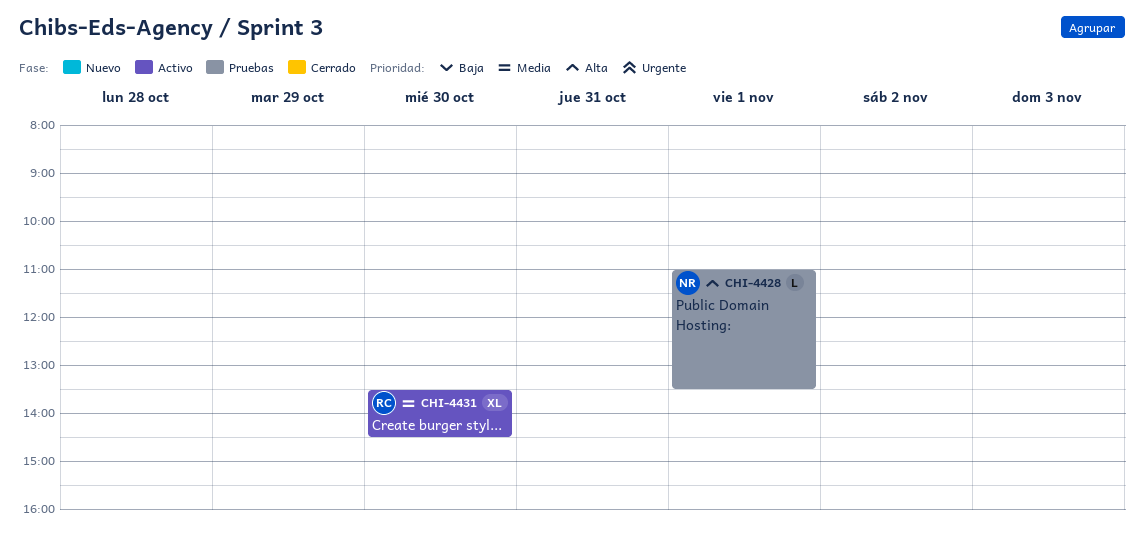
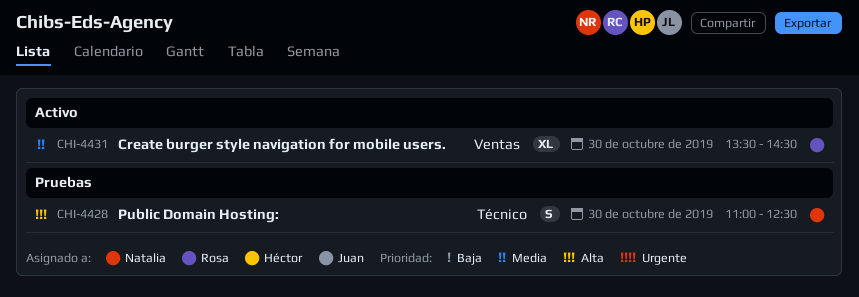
CHI-4428, estimate: L -> S
CHI-4428, day: Nov 1 -> Oct 30
CHI-4428, ends: 13:30 -> 12:30

